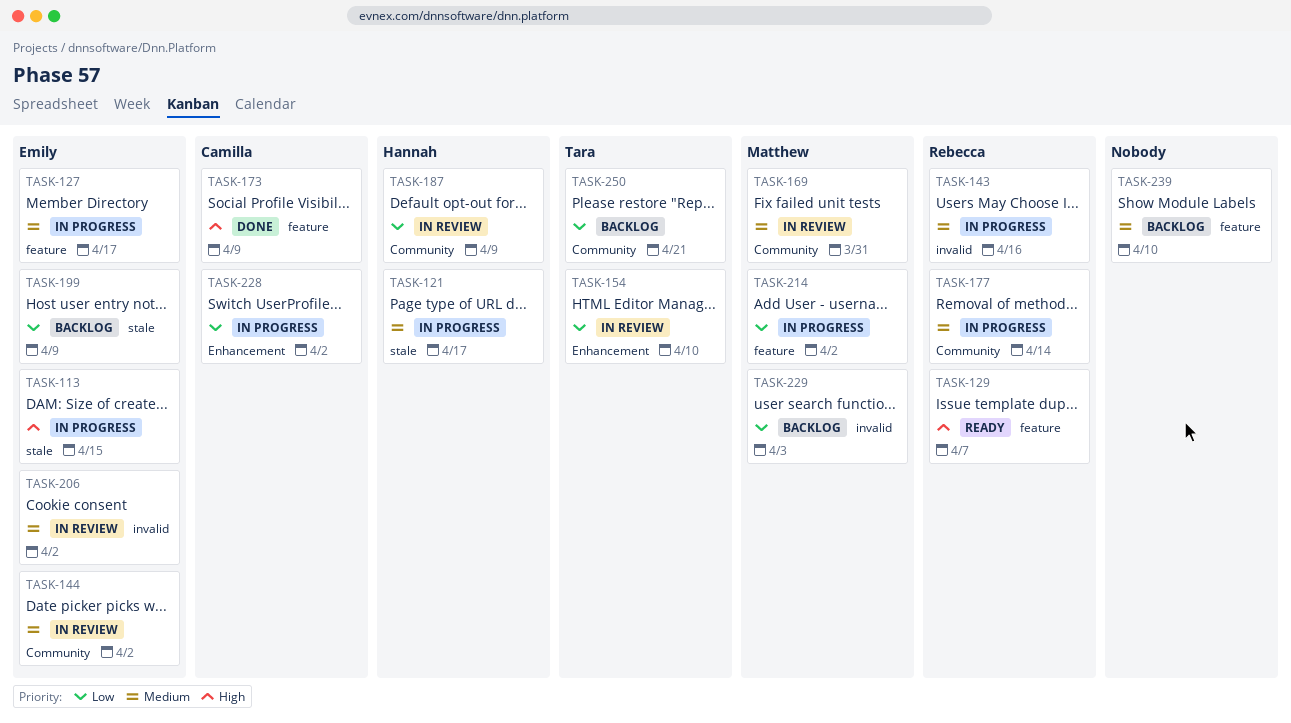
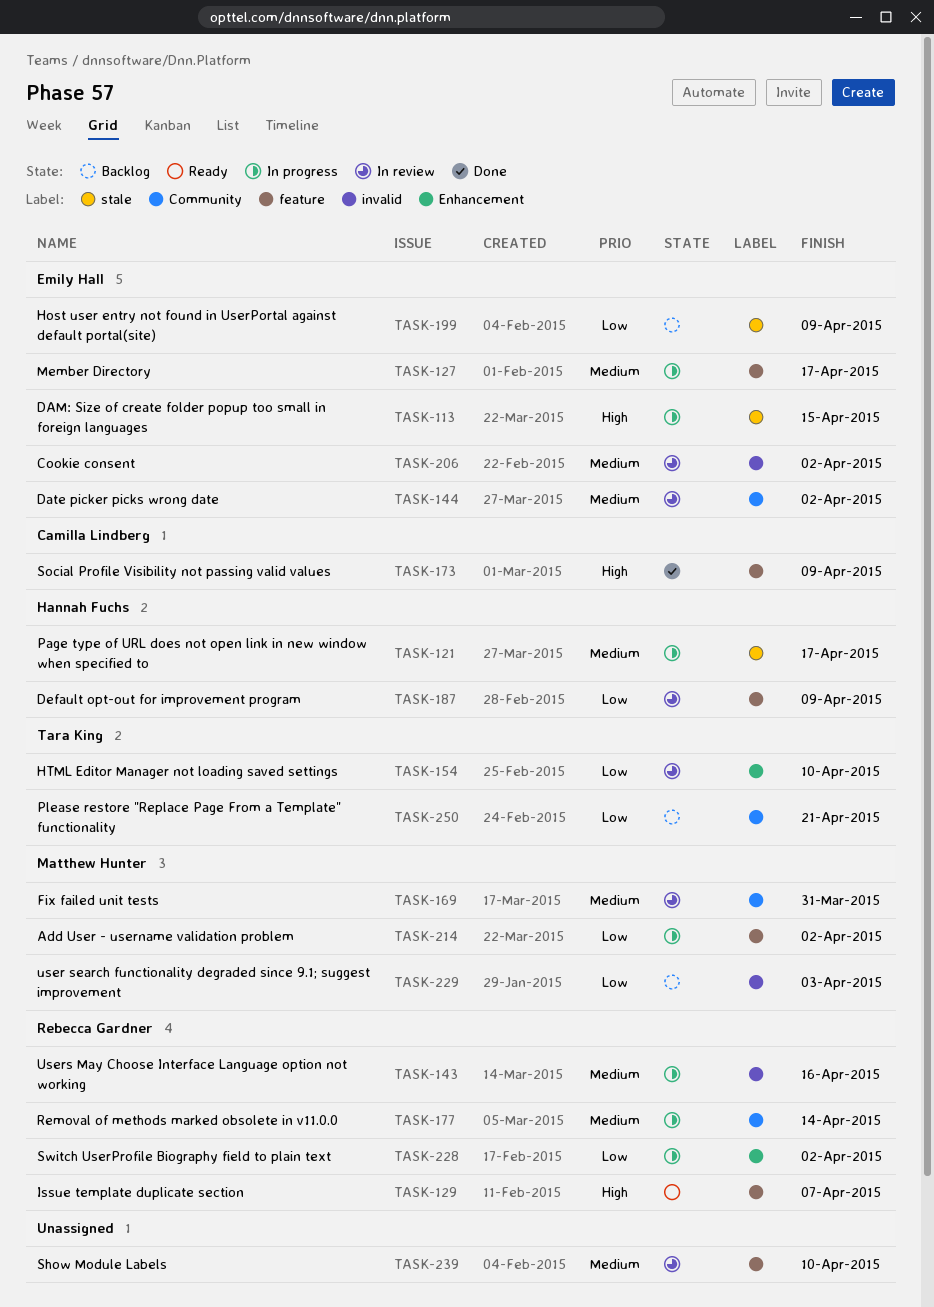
TASK-187, label: Community -> feature
TASK-228, owner: Camilla Lindberg -> Rebecca Gardner
TASK-239, status: Backlog -> In review

